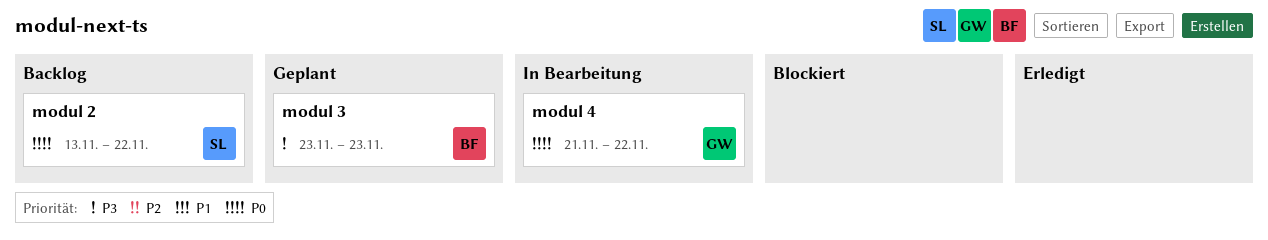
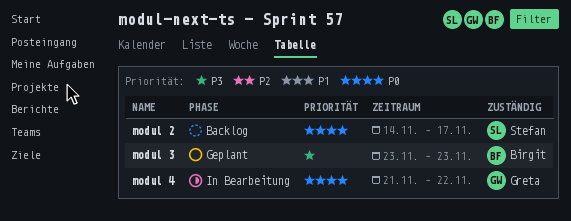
modul 2, start: Nov 13 -> Nov 14
modul 2, due: Nov 22 -> Nov 17

